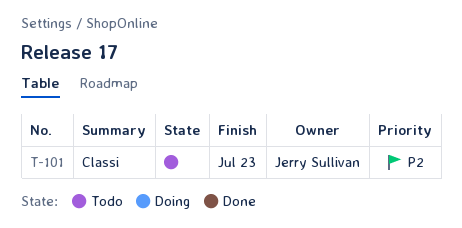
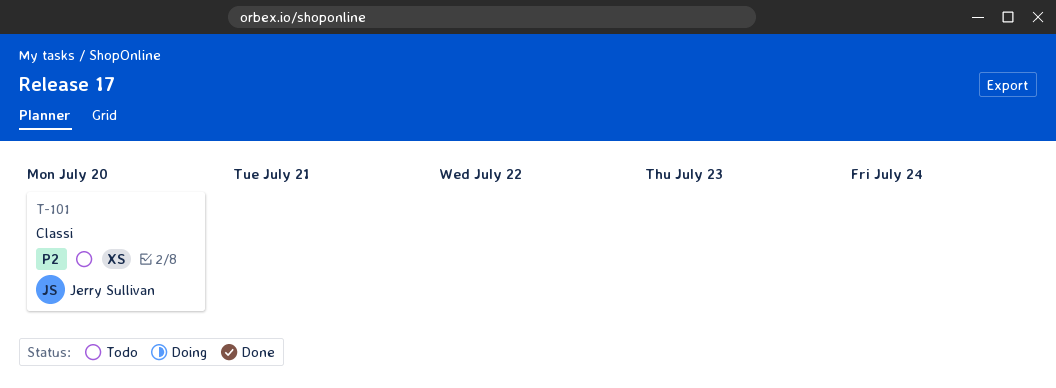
T-101, due: Jul 23 -> Jul 20

